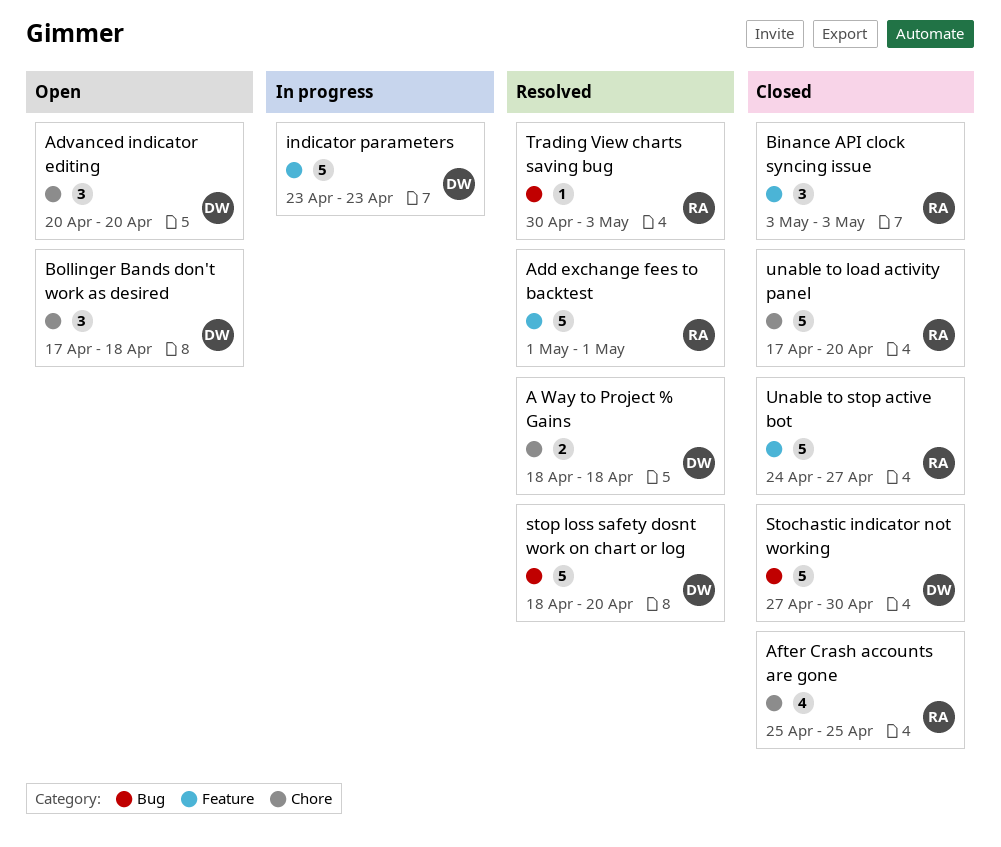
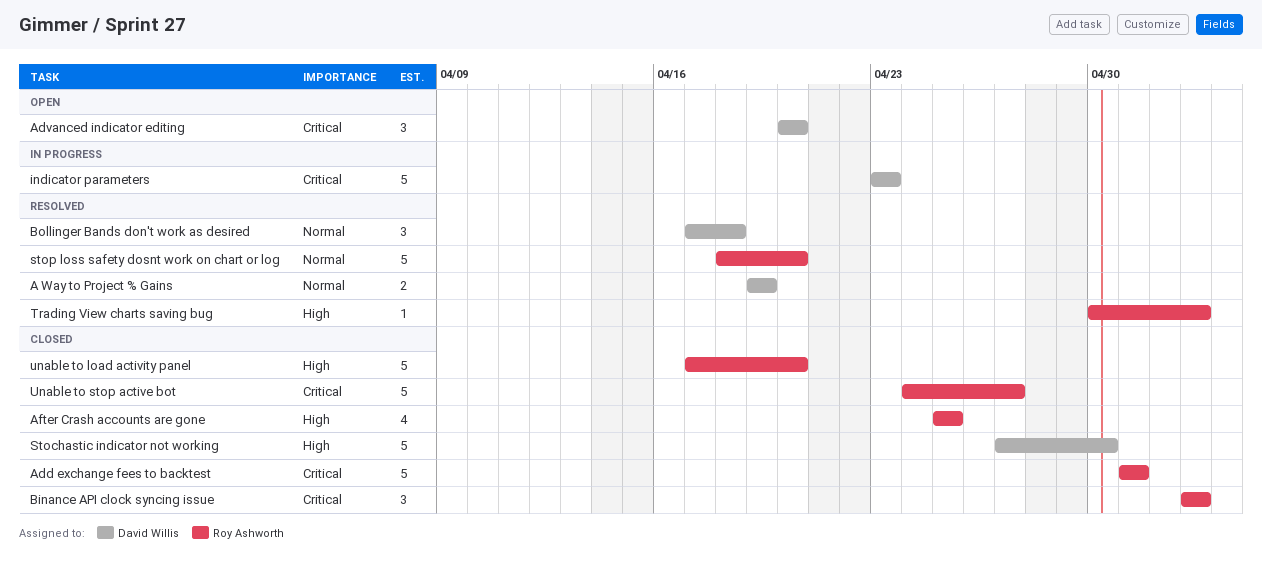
A Way to Project % Gains, start: Apr 18 -> Apr 19
A Way to Project % Gains, due: Apr 18 -> Apr 19
Add exchange fees to backtest, status: Resolved -> Closed
Bollinger Bands don't work as desired, status: Open -> Resolved
stop loss safety dosnt work on chart or log, owner: David Willis -> Roy Ashworth

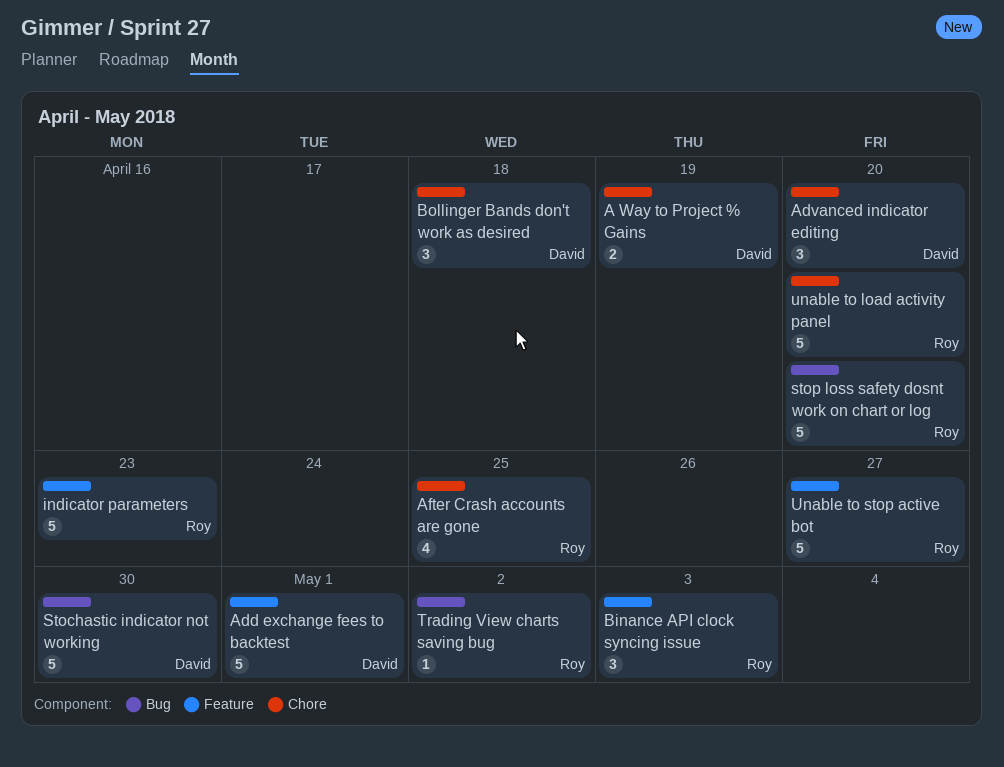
Add exchange fees to backtest, owner: Roy Ashworth -> David Willis
indicator parameters, owner: David Willis -> Roy Ashworth
Trading View charts saving bug, due: May 3 -> May 2

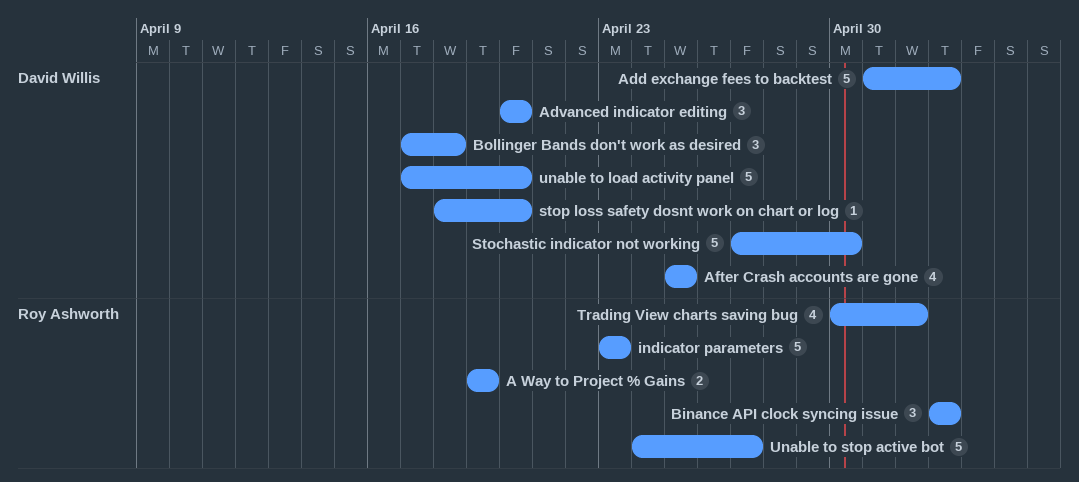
A Way to Project % Gains, owner: David Willis -> Roy Ashworth
Add exchange fees to backtest, due: May 1 -> May 3
After Crash accounts are gone, owner: Roy Ashworth -> David Willis
stop loss safety dosnt work on chart or log, owner: Roy Ashworth -> David Willis
stop loss safety dosnt work on chart or log, estimate: 5 -> 1
Trading View charts saving bug, estimate: 1 -> 4
unable to load activity panel, owner: Roy Ashworth -> David Willis

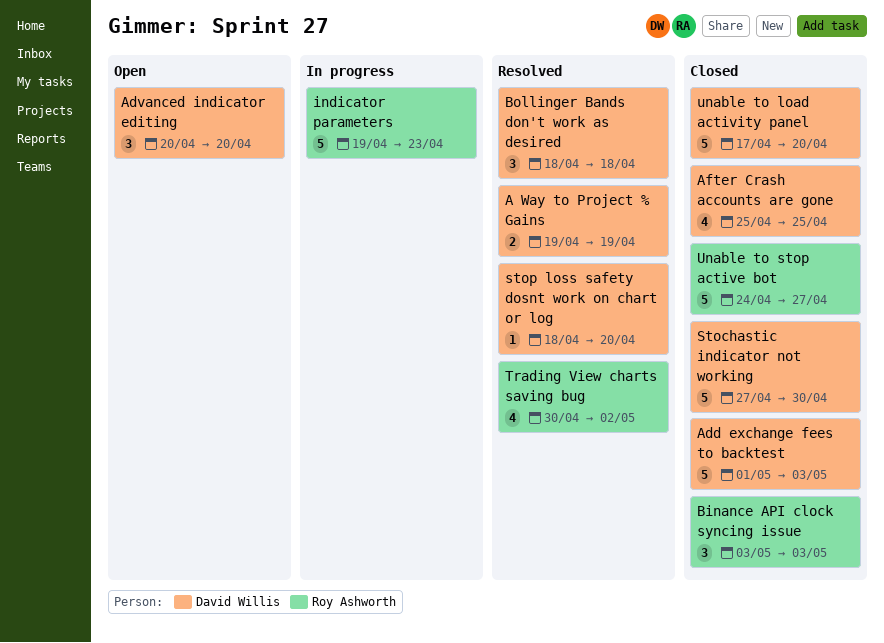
A Way to Project % Gains, owner: Roy Ashworth -> David Willis
Bollinger Bands don't work as desired, start: Apr 17 -> Apr 18
indicator parameters, start: Apr 23 -> Apr 19

